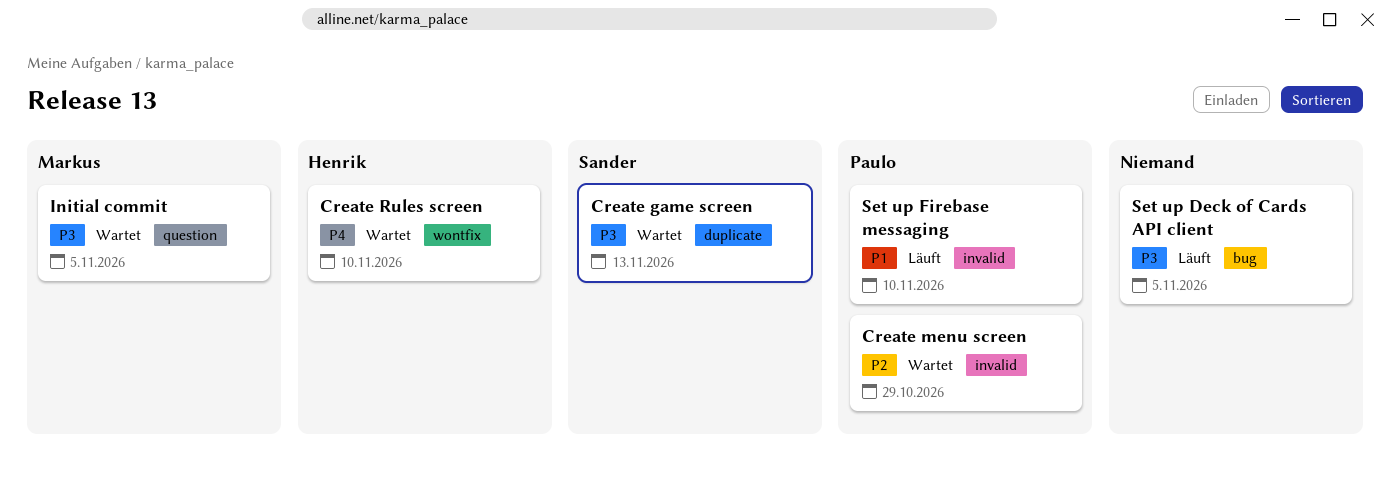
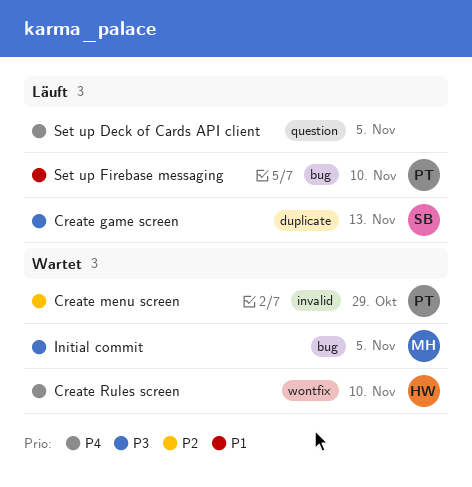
Create game screen, status: Wartet -> Läuft
Initial commit, label: question -> bug
Set up Deck of Cards API client, priority: P3 -> P4
Set up Deck of Cards API client, label: bug -> question
Set up Firebase messaging, label: invalid -> bug

